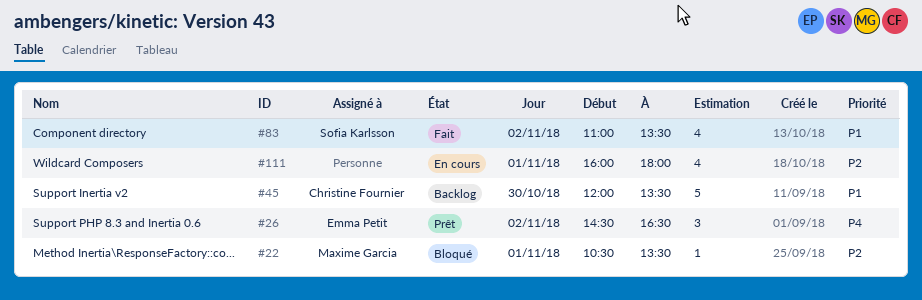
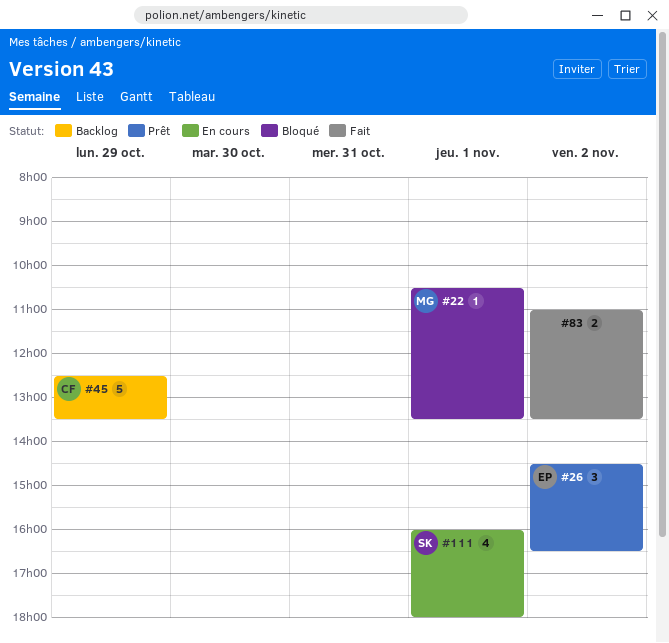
#45, day: Oct 30 -> Oct 29
#45, begins: 12:00 -> 12:30
#83, owner: Sofia Karlsson -> none
#83, estimate: 4 -> 2
#111, owner: none -> Sofia Karlsson

